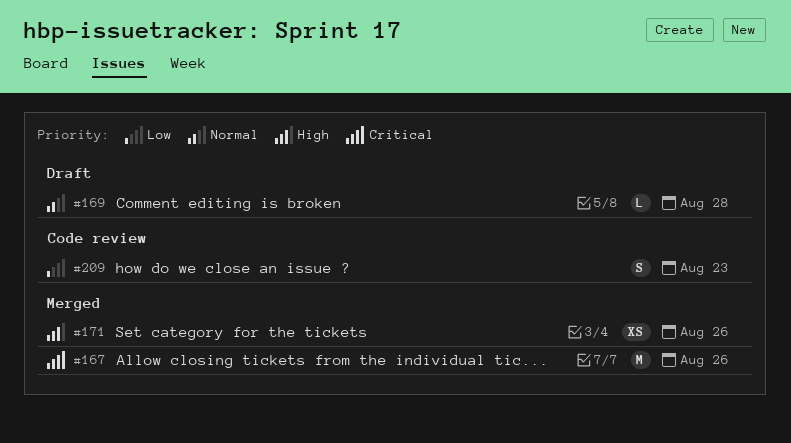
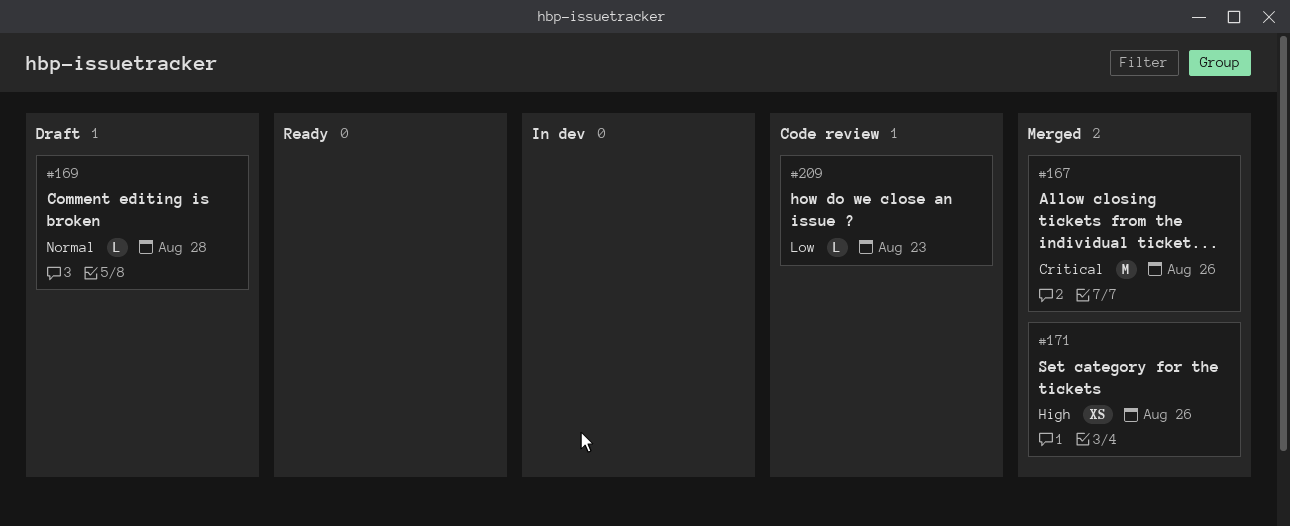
#209, estimate: S -> L

